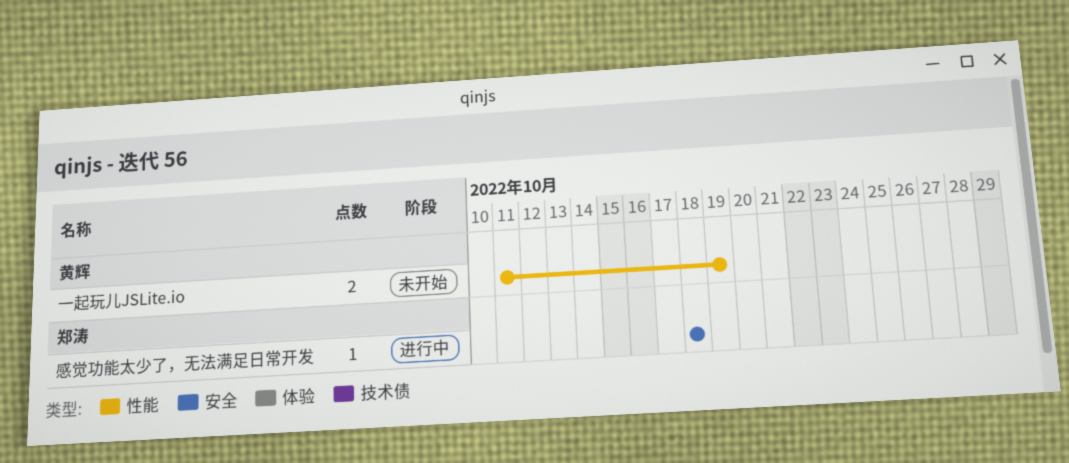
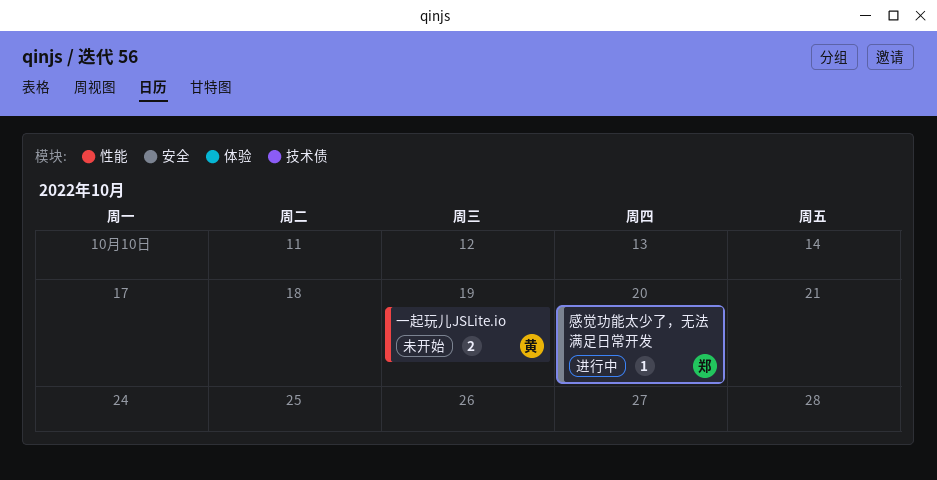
感觉功能太少了，无法满足日常开发, due: Oct 18 -> Oct 20

